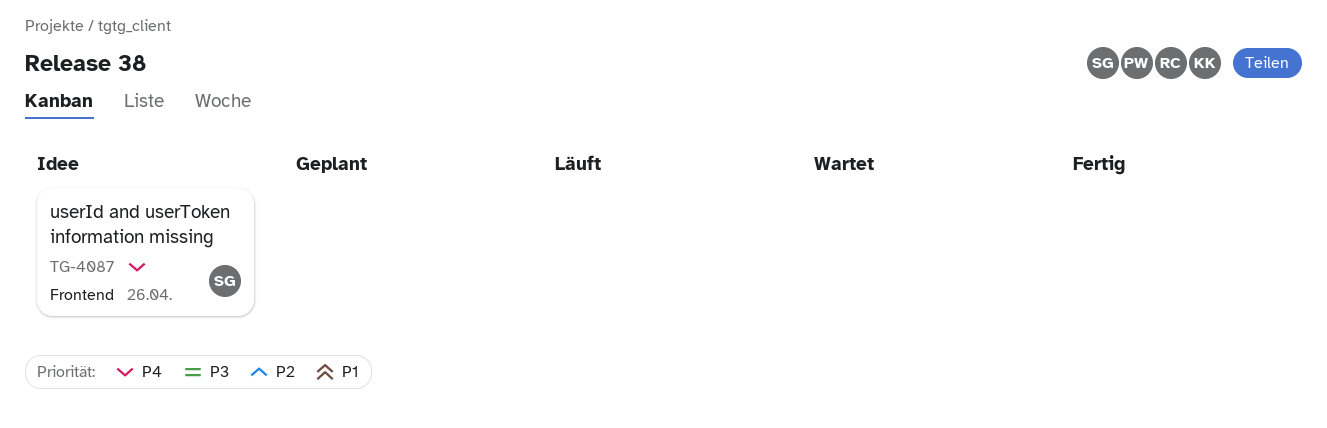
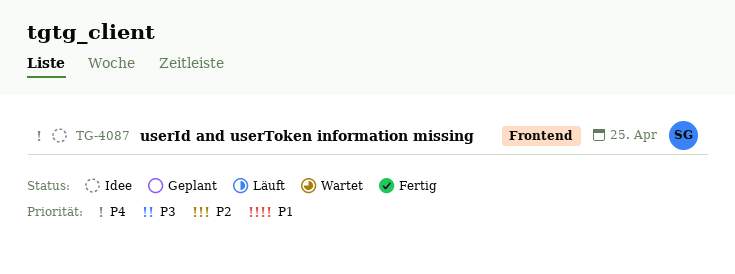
TG-4087, due: Apr 26 -> Apr 25

